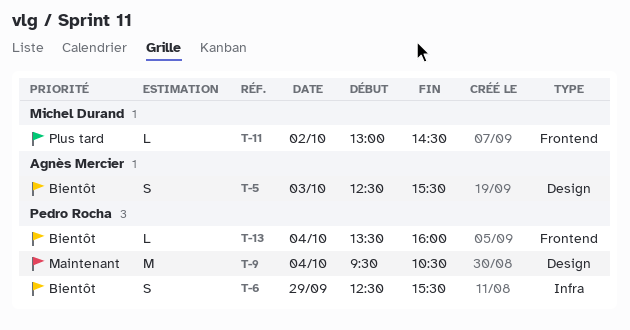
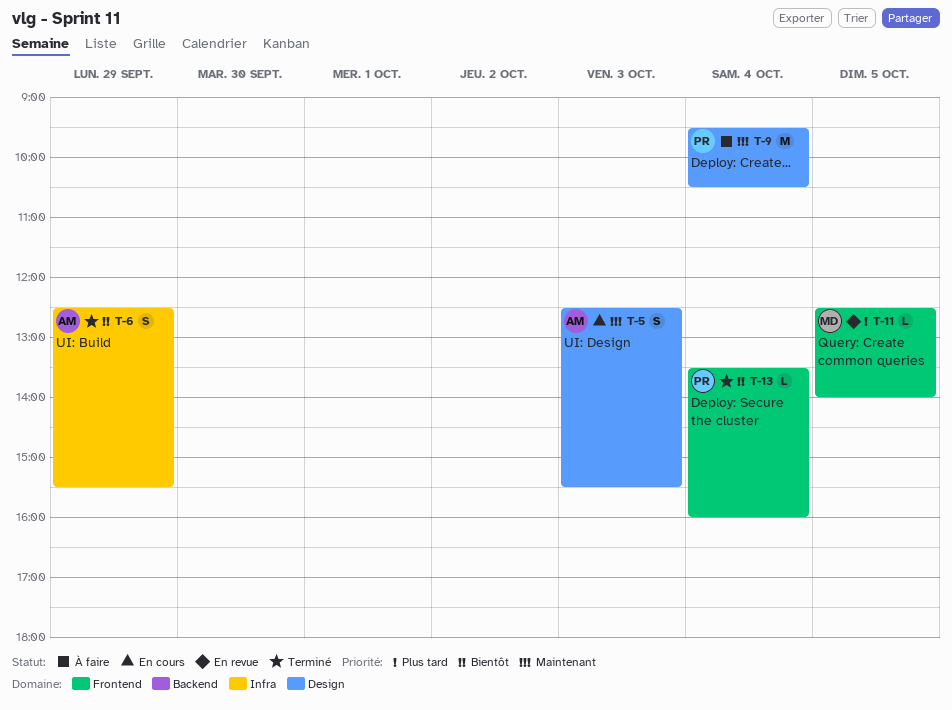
T-5, priority: Bientôt -> Maintenant
T-6, owner: Pedro Rocha -> Agnès Mercier
T-11, day: Oct 2 -> Oct 5
T-11, begins: 13:00 -> 12:30
T-11, ends: 14:30 -> 14:00

